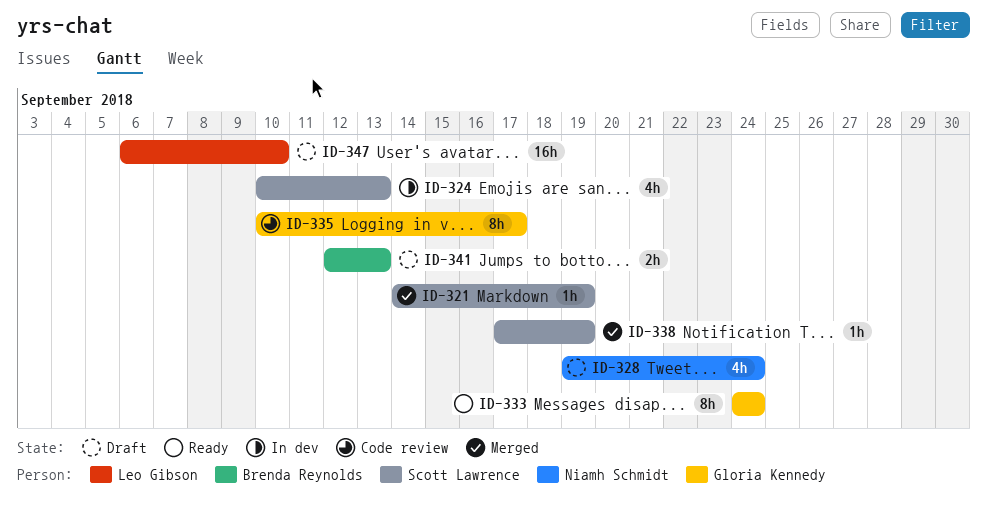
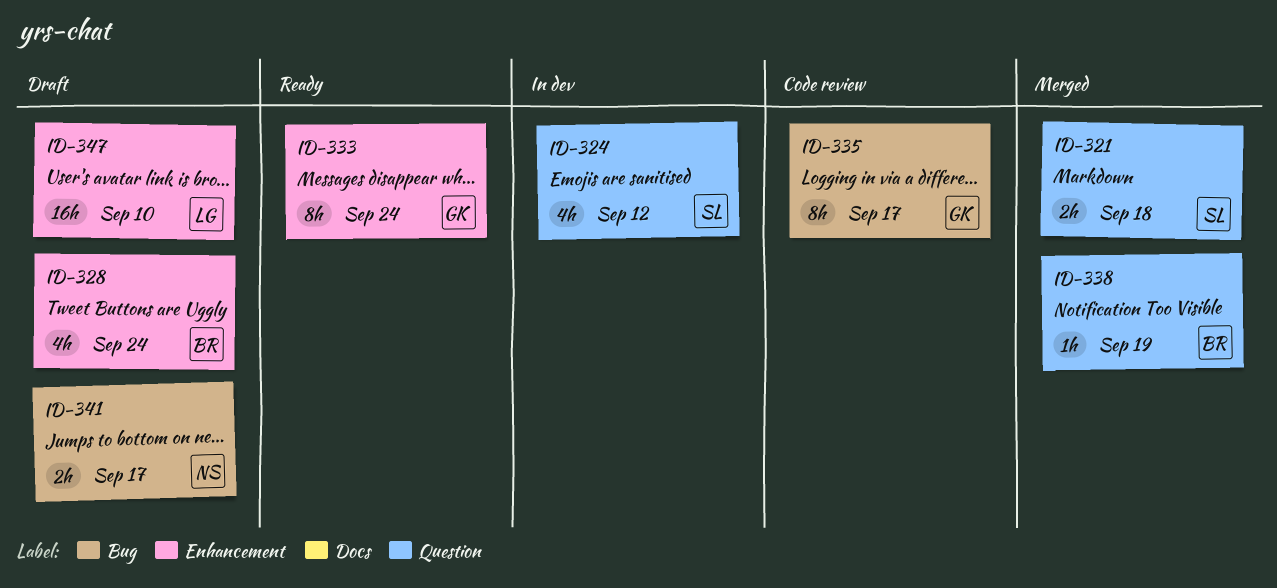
ID-321, estimate: 1h -> 2h
ID-321, due: Sep 19 -> Sep 18
ID-324, due: Sep 13 -> Sep 12
ID-328, owner: Niamh Schmidt -> Brenda Reynolds
ID-338, owner: Scott Lawrence -> Brenda Reynolds
ID-341, owner: Brenda Reynolds -> Niamh Schmidt
ID-341, due: Sep 13 -> Sep 17

